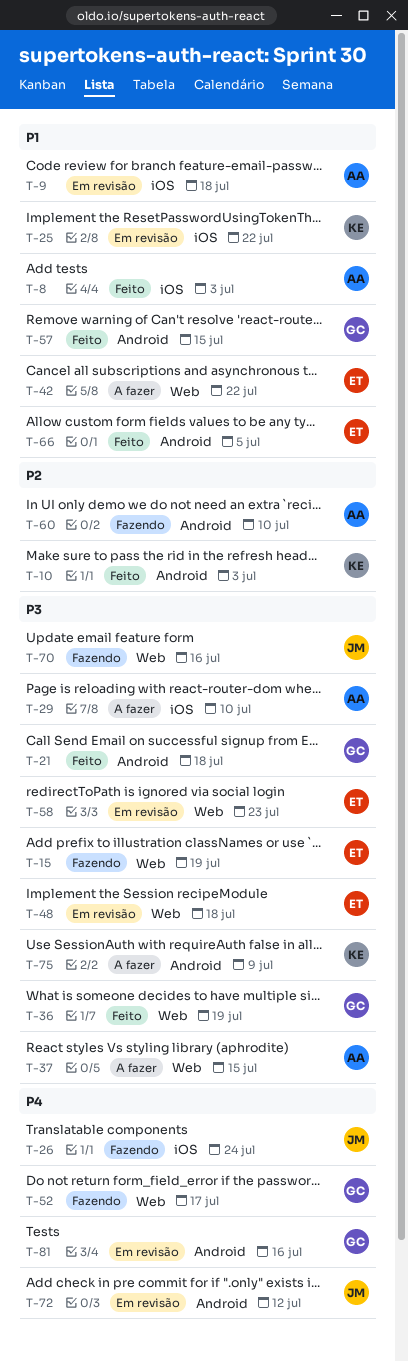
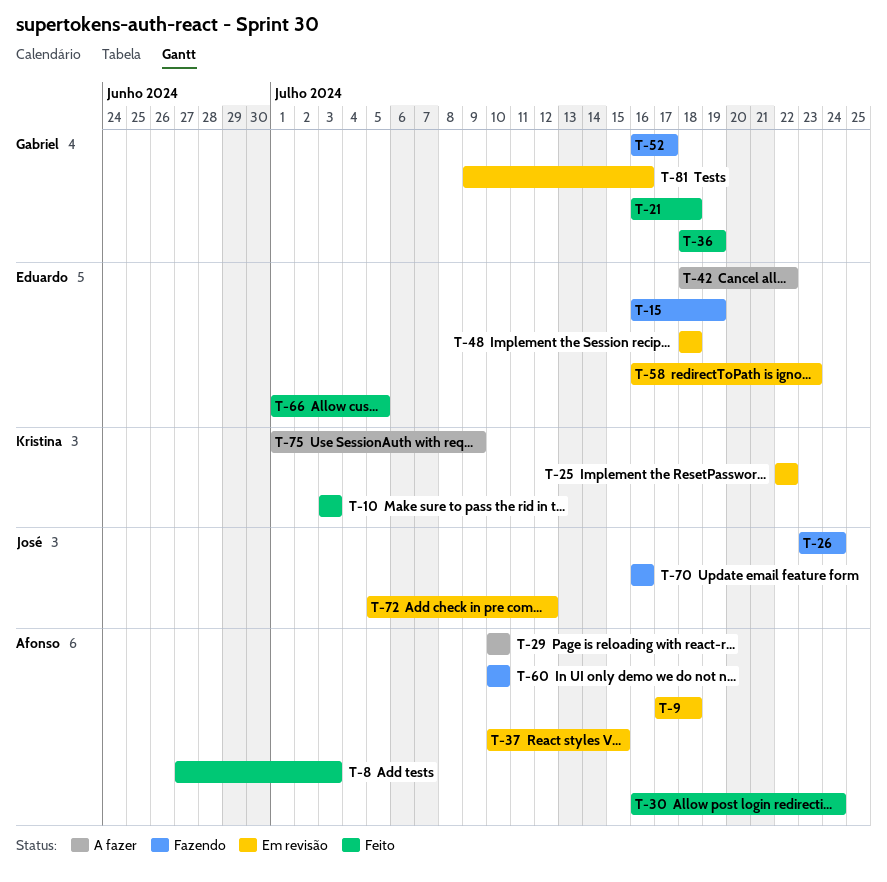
T-30: none -> present
T-37, status: A fazer -> Em revisão
T-57: present -> none

